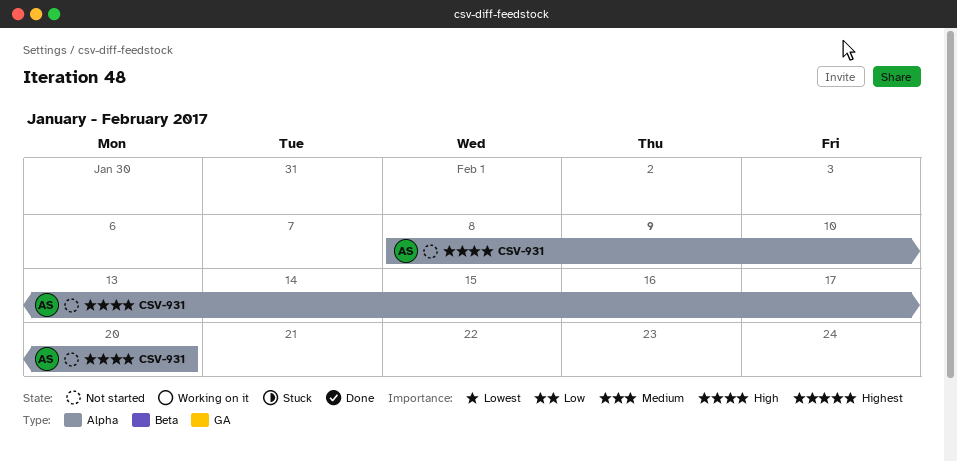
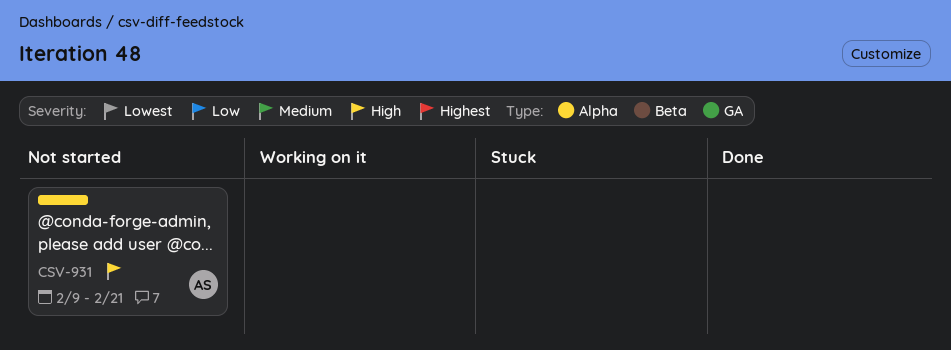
CSV-931, start: Feb 8 -> Feb 9
CSV-931, due: Feb 20 -> Feb 21

